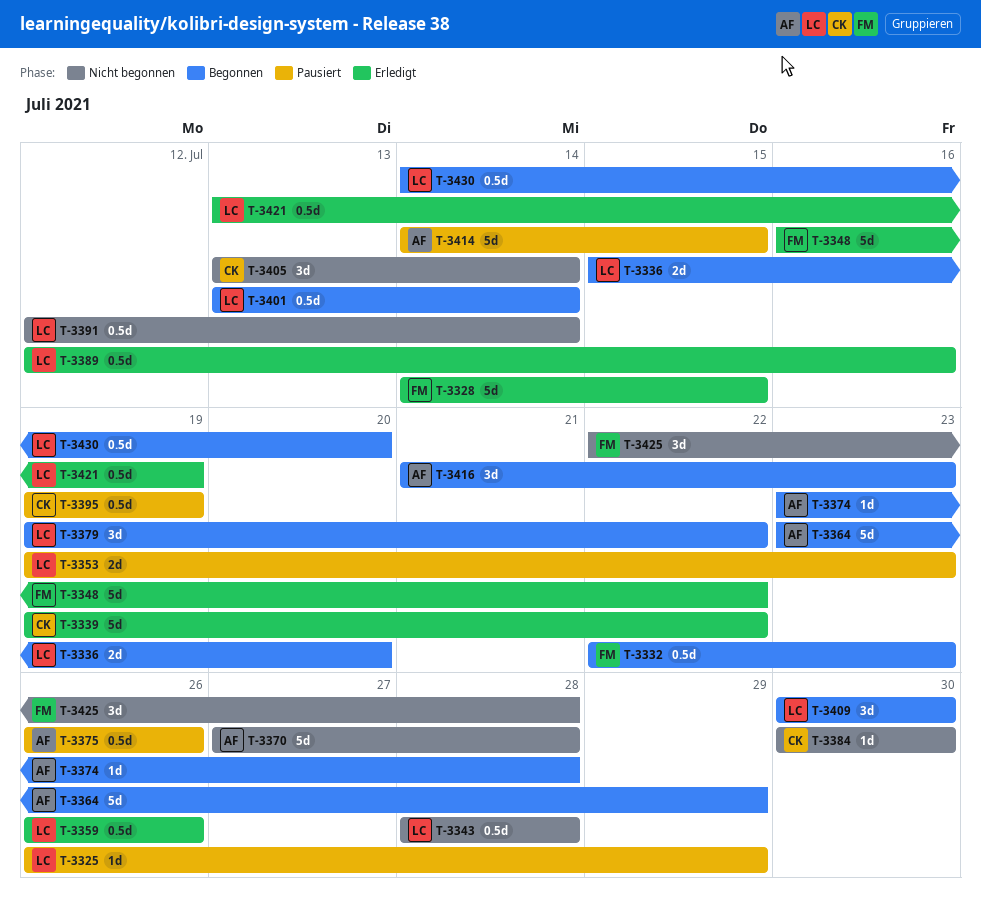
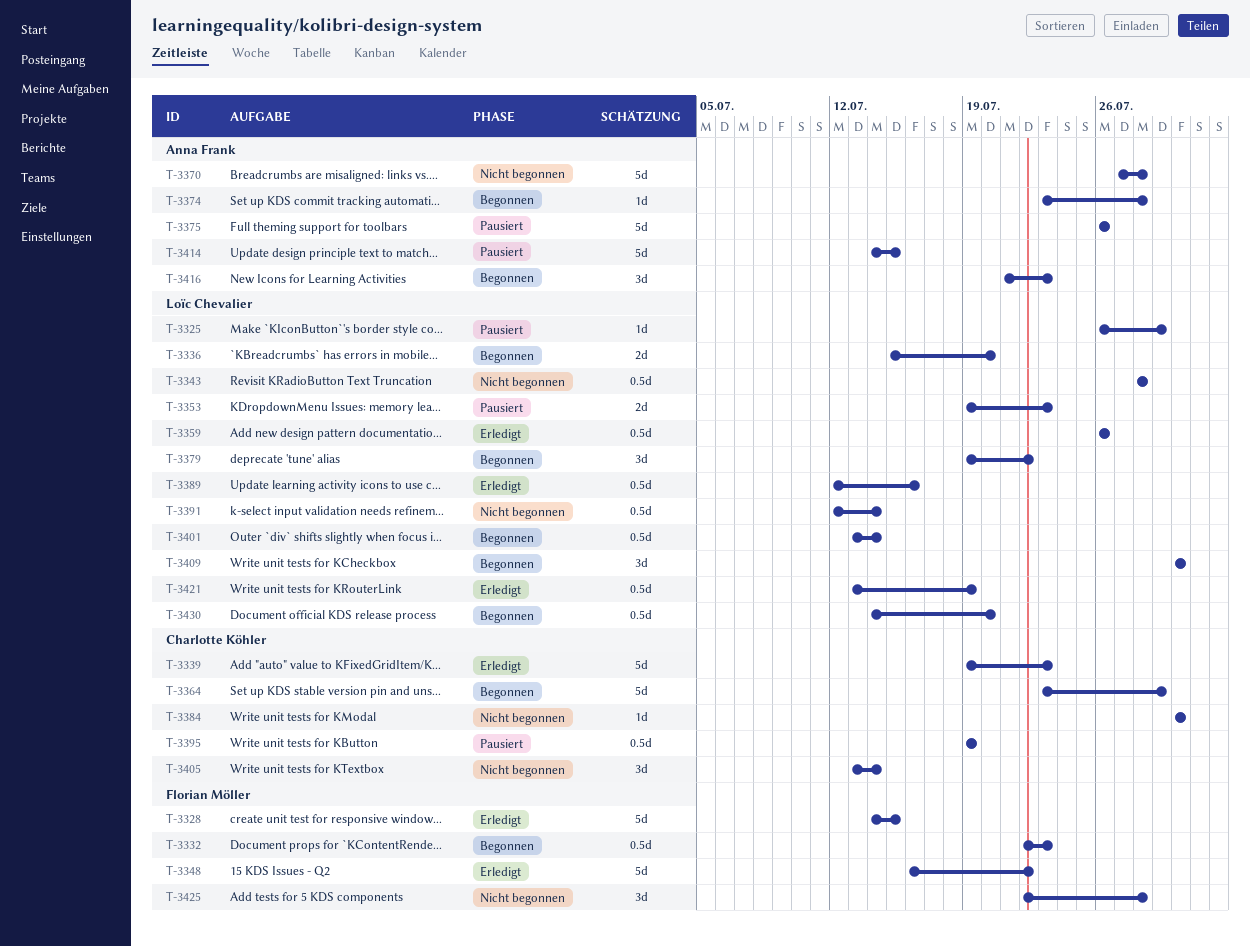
T-3339, due: Jul 22 -> Jul 23
T-3364, owner: Anna Frank -> Charlotte Köhler
T-3375, estimate: 0.5d -> 5d

